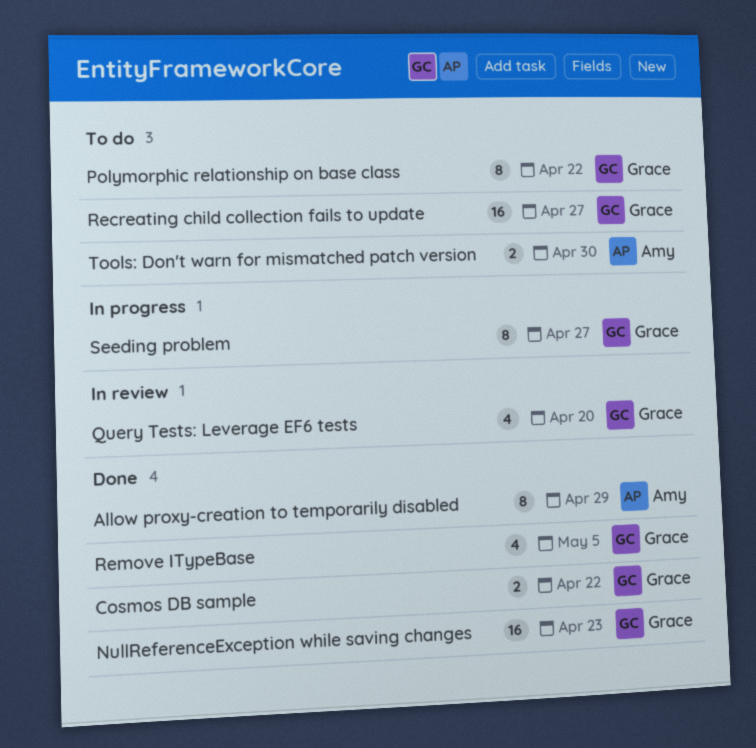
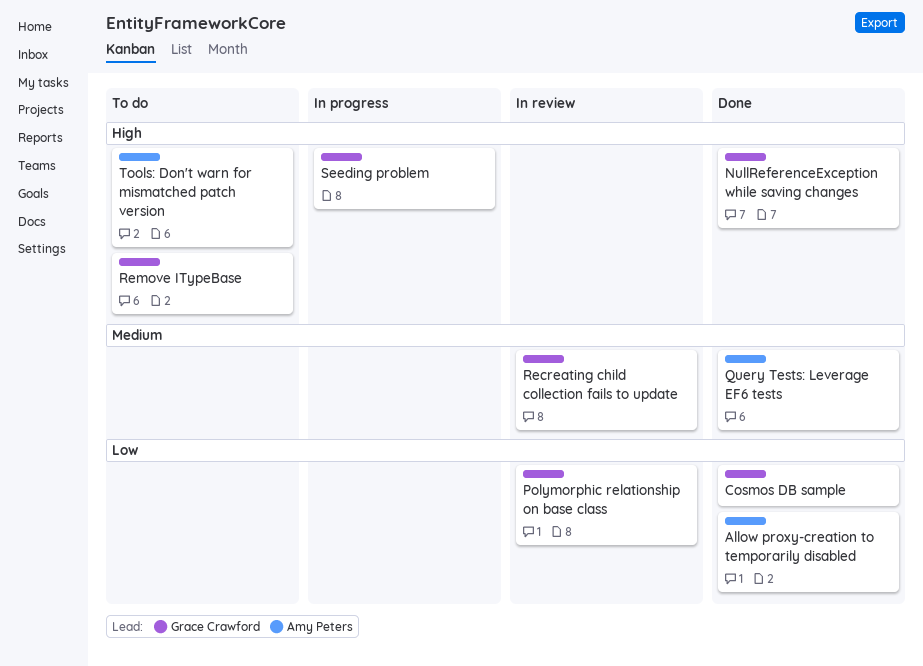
Polymorphic relationship on base class, status: To do -> In review
Query Tests: Leverage EF6 tests, status: In review -> Done
Query Tests: Leverage EF6 tests, owner: Grace Crawford -> Amy Peters
Recreating child collection fails to update, status: To do -> In review
Remove ITypeBase, status: Done -> To do

